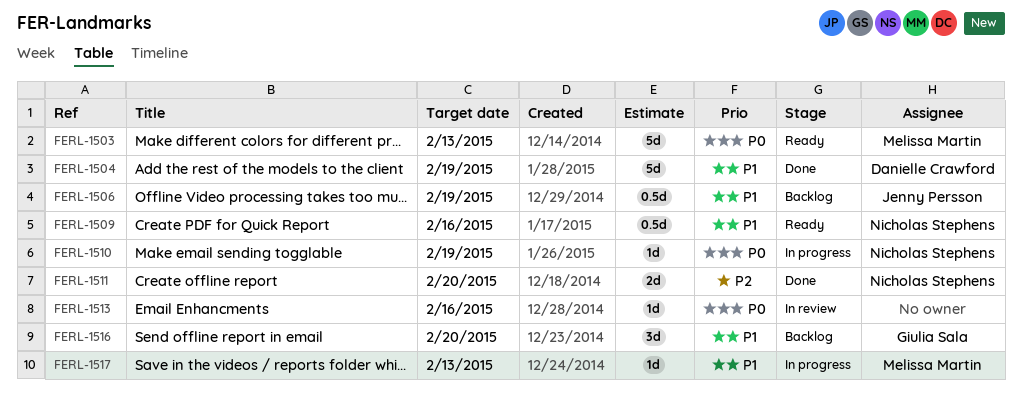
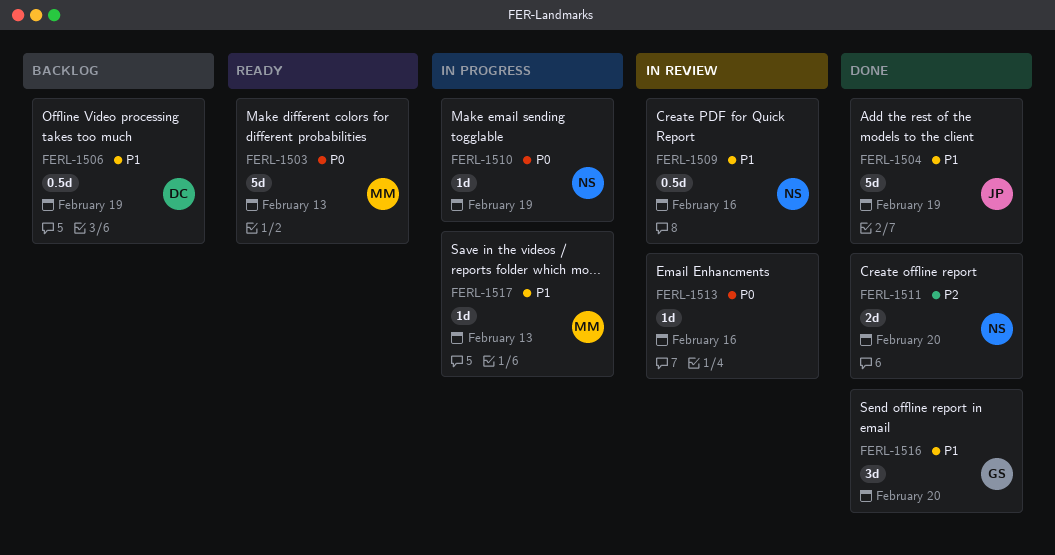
FERL-1504, owner: Danielle Crawford -> Jenny Persson
FERL-1506, owner: Jenny Persson -> Danielle Crawford
FERL-1509, status: Ready -> In review
FERL-1516, status: Backlog -> Done

